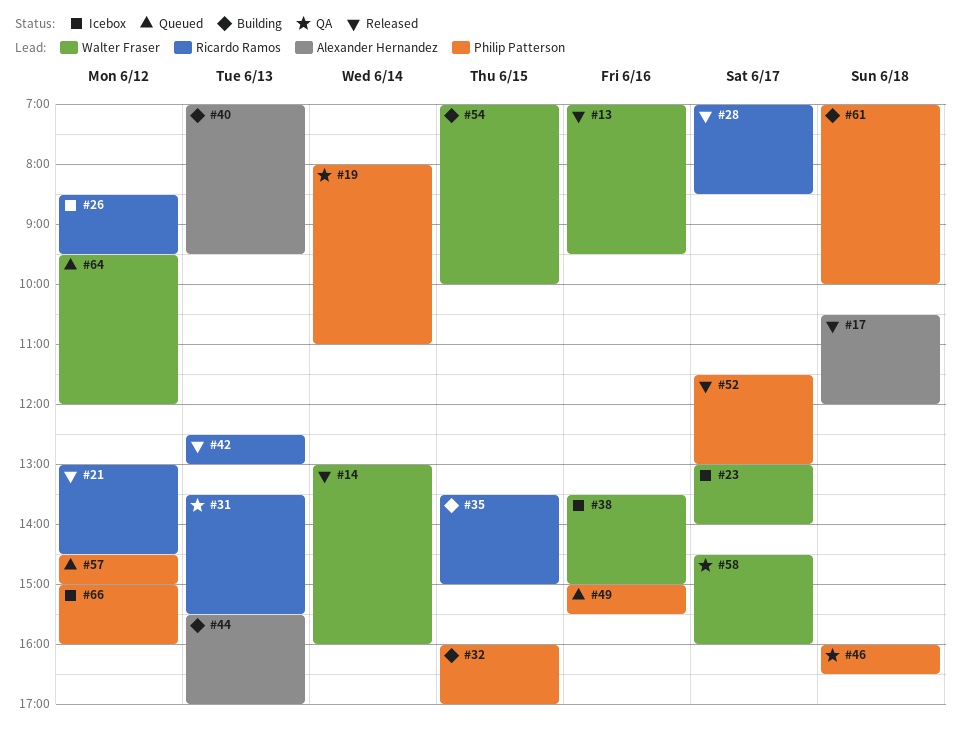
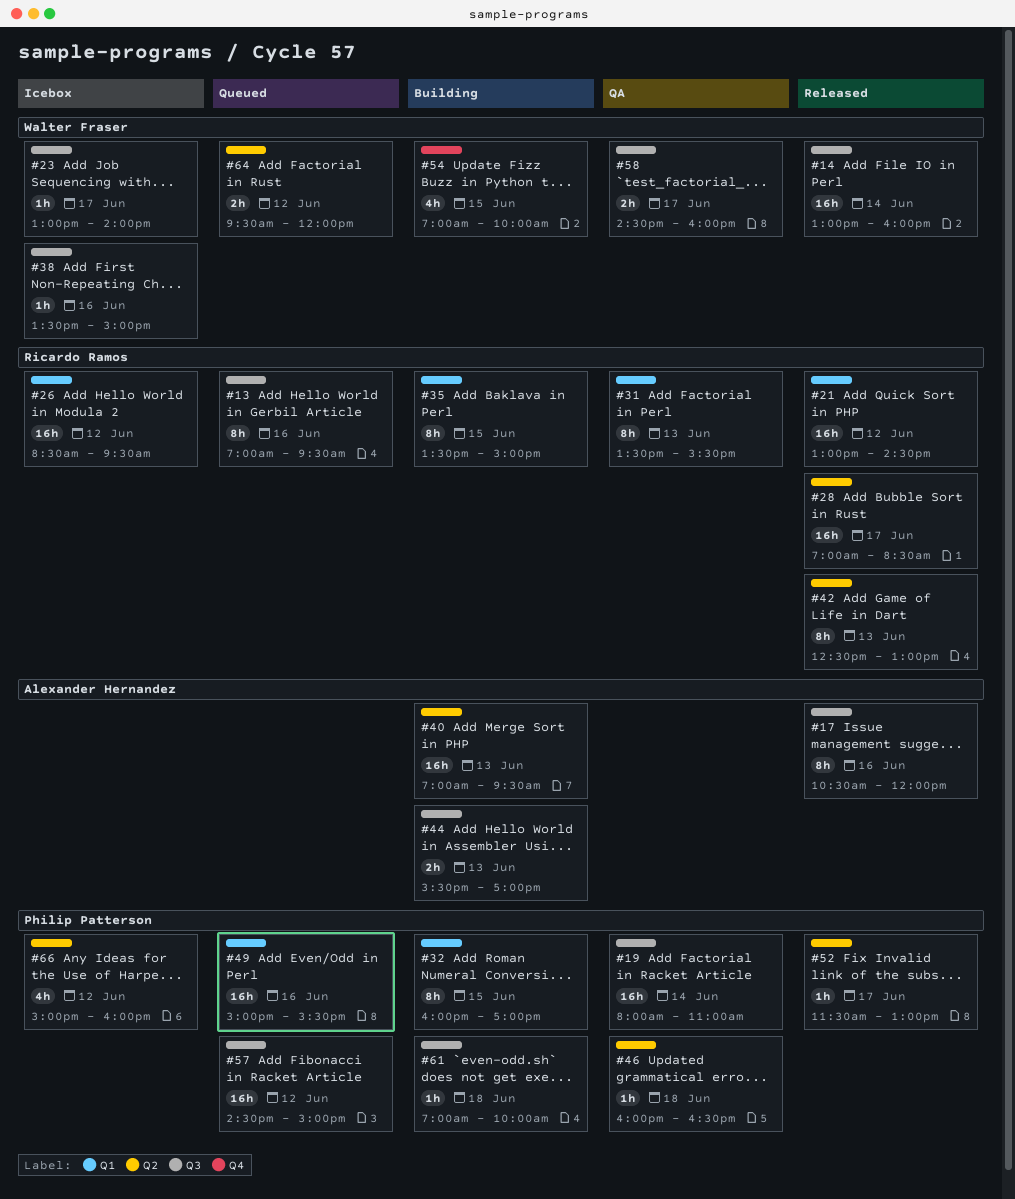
#13, status: Released -> Queued
#13, owner: Walter Fraser -> Ricardo Ramos
#17, day: Jun 18 -> Jun 16

